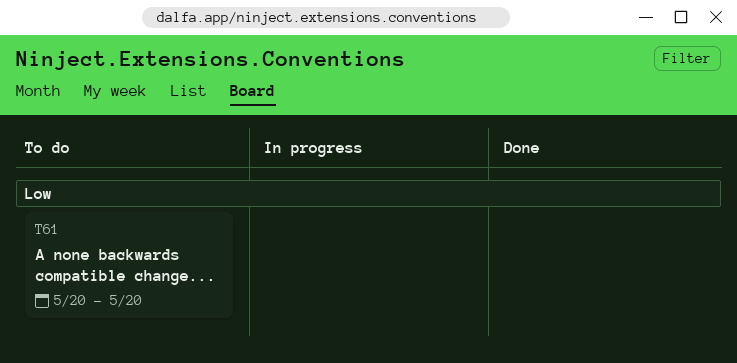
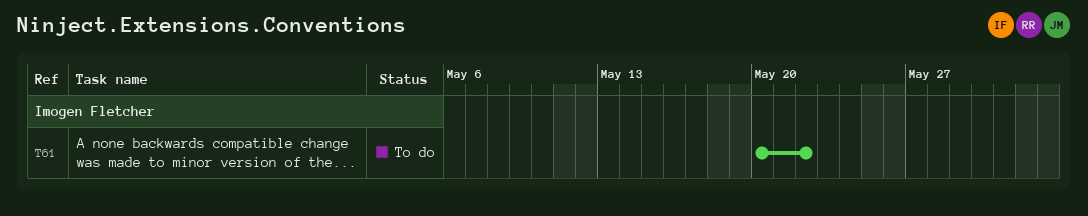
T61, due: May 20 -> May 22

